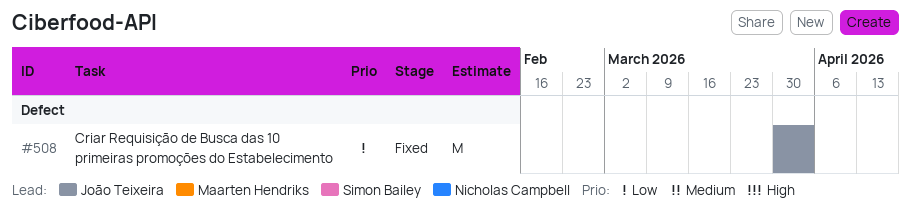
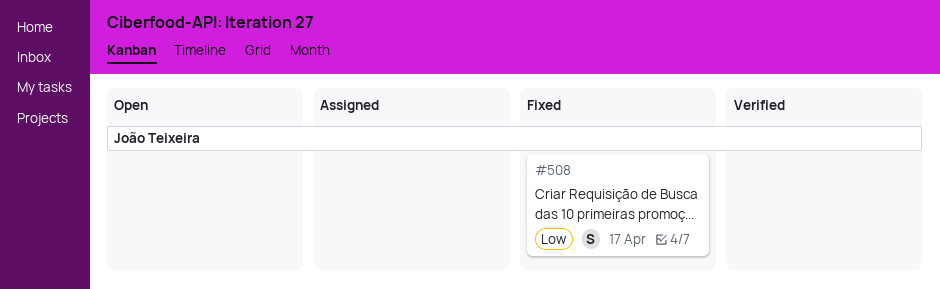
#508, estimate: M -> S
#508, due: Apr 3 -> Apr 17

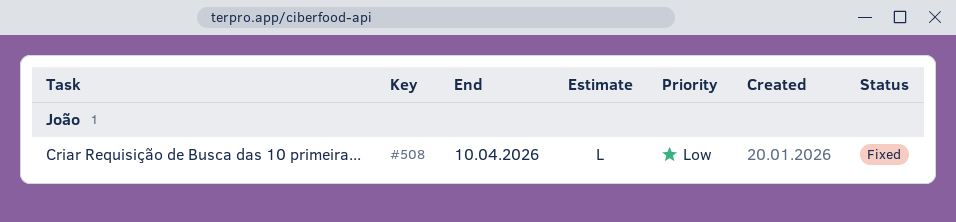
#508, estimate: S -> L
#508, due: Apr 17 -> Apr 10

